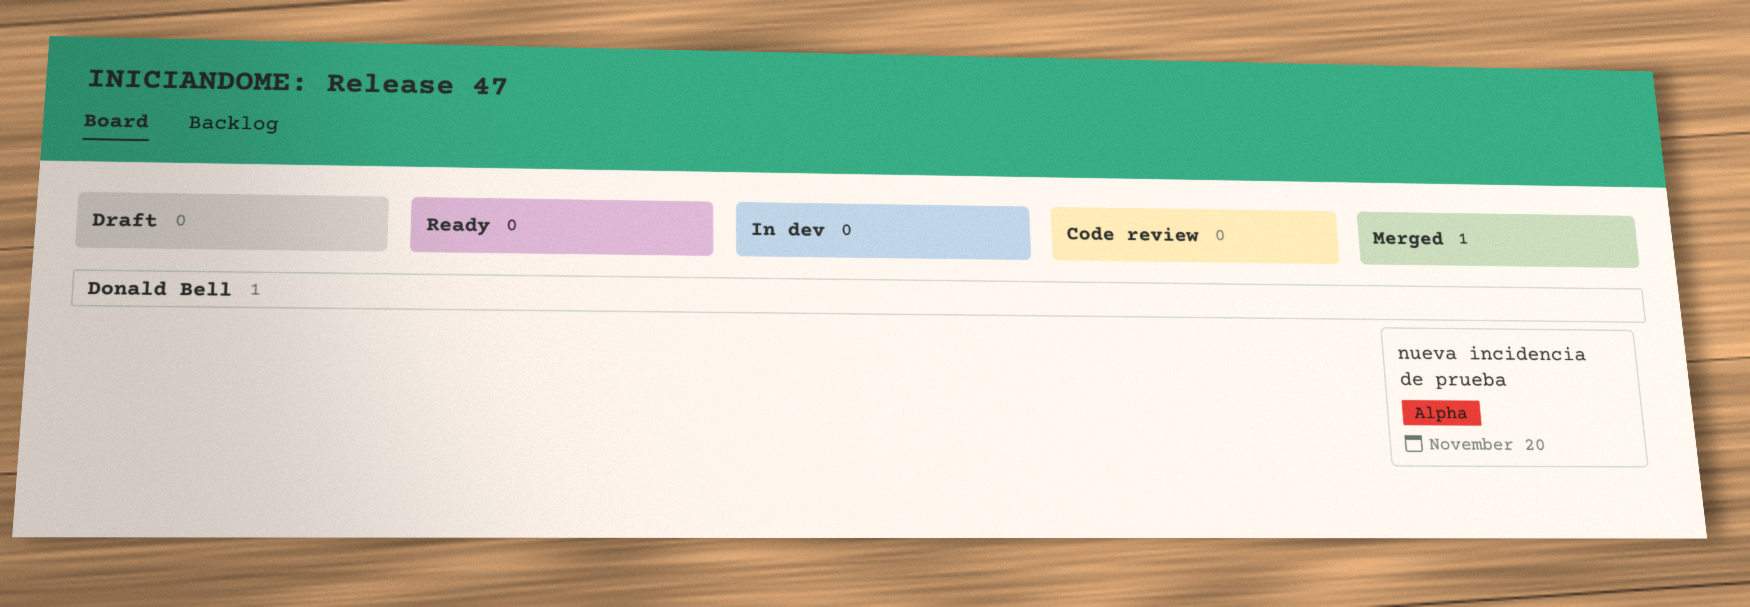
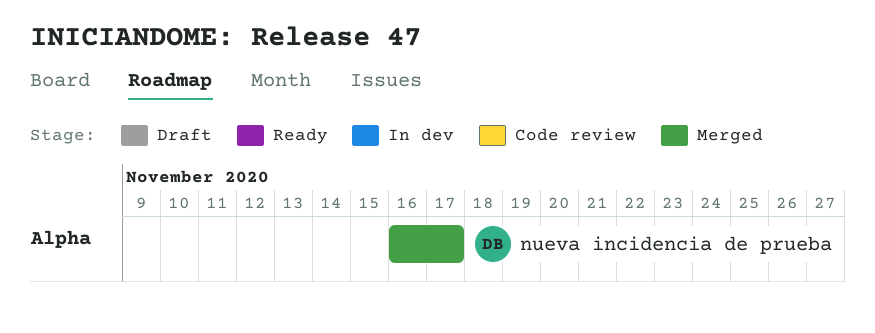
nueva incidencia de prueba, due: Nov 20 -> Nov 17

